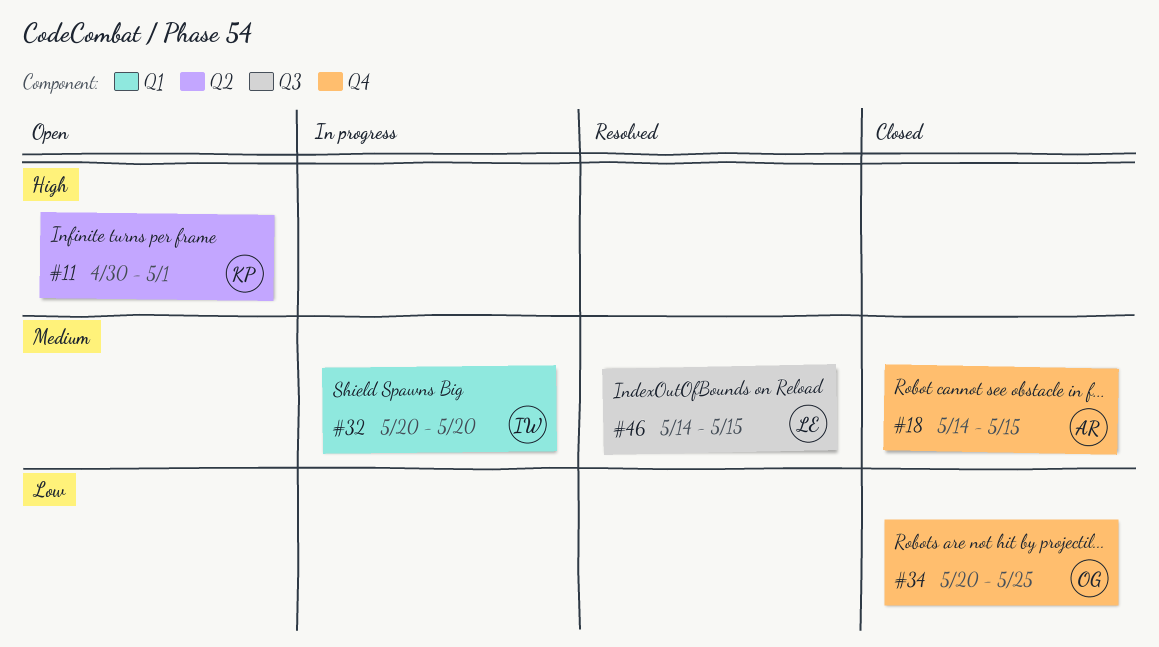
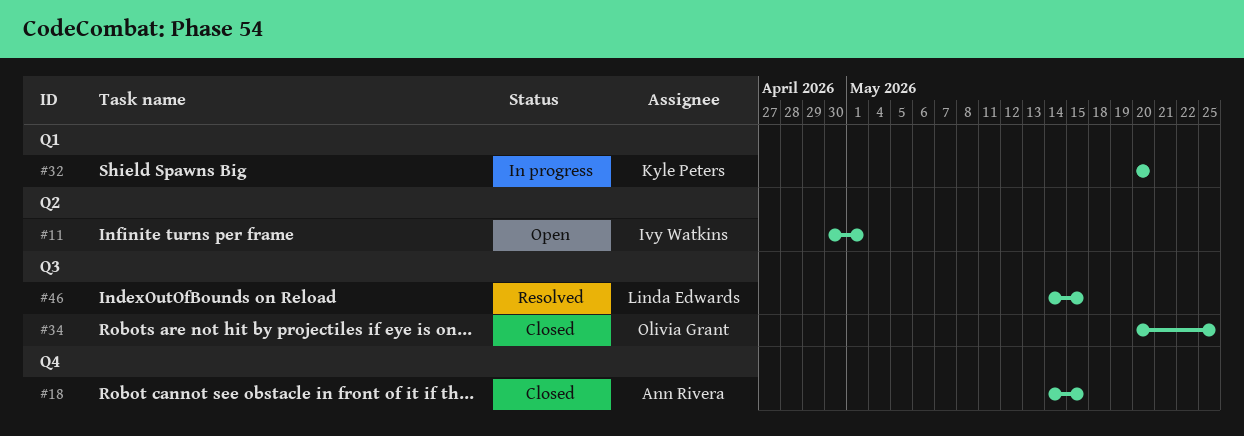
#11, owner: Kyle Peters -> Ivy Watkins
#32, owner: Ivy Watkins -> Kyle Peters
#34, label: Q4 -> Q3

